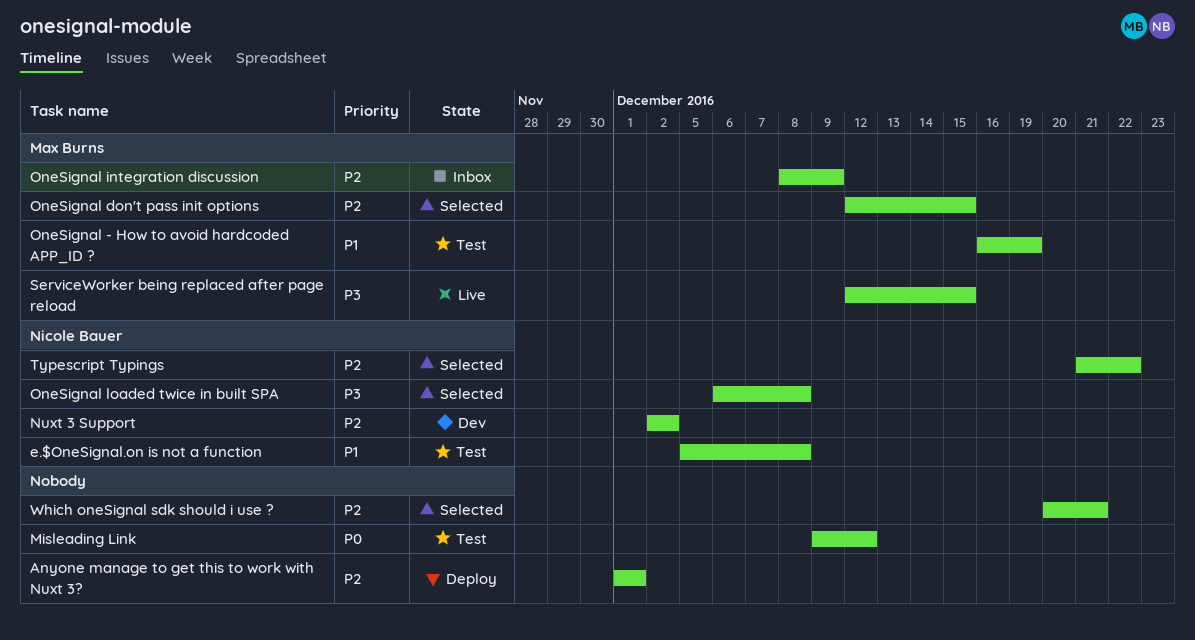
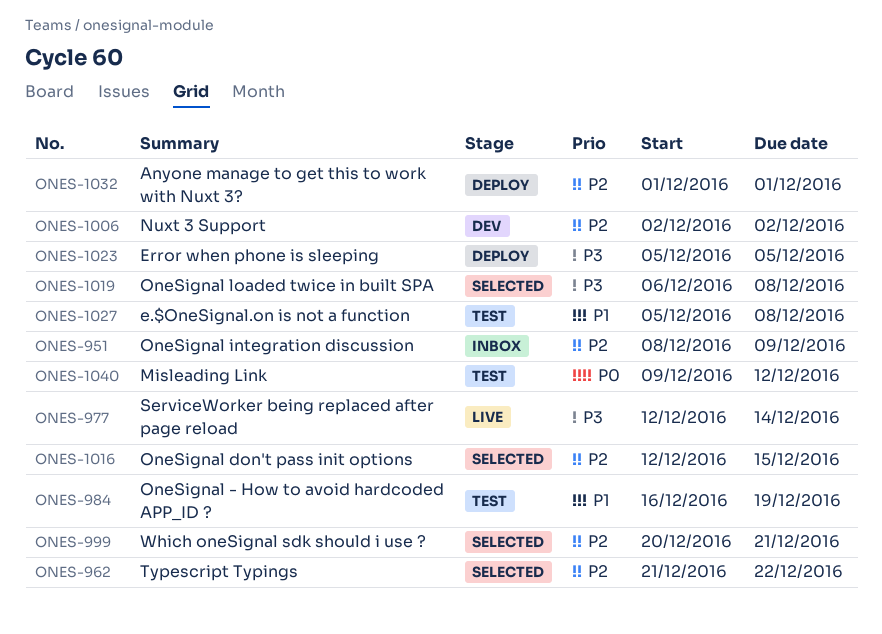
Error when phone is sleeping: none -> present
ServiceWorker being replaced after page reload, due: Dec 15 -> Dec 14

